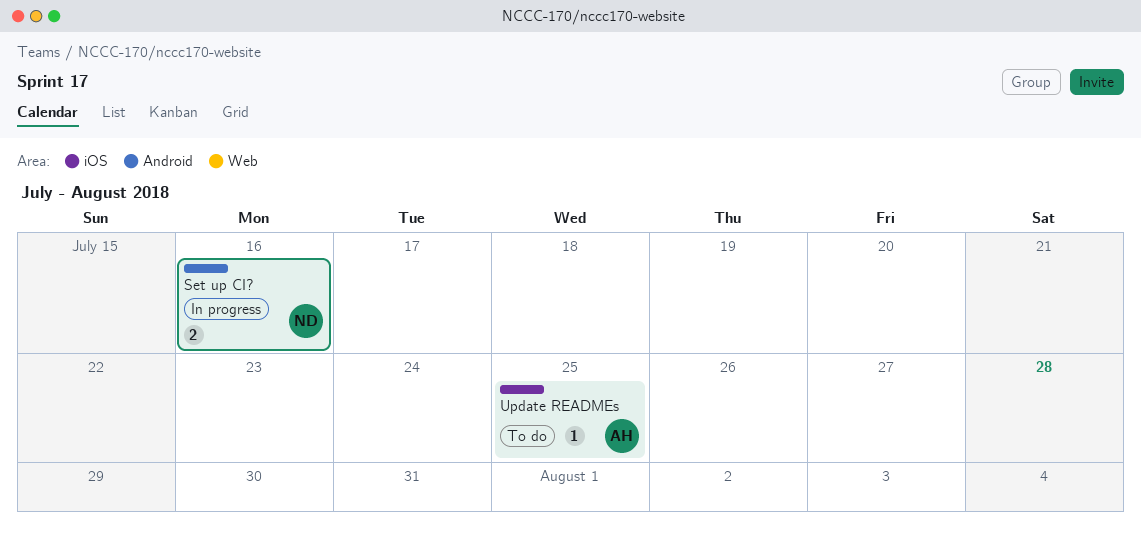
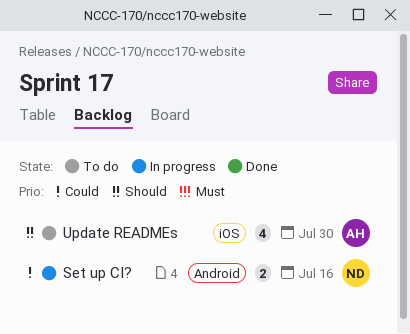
Update READMEs, estimate: 1 -> 4
Update READMEs, due: Jul 25 -> Jul 30

